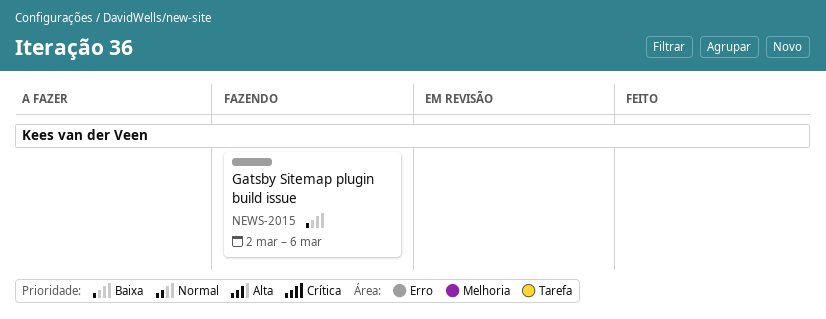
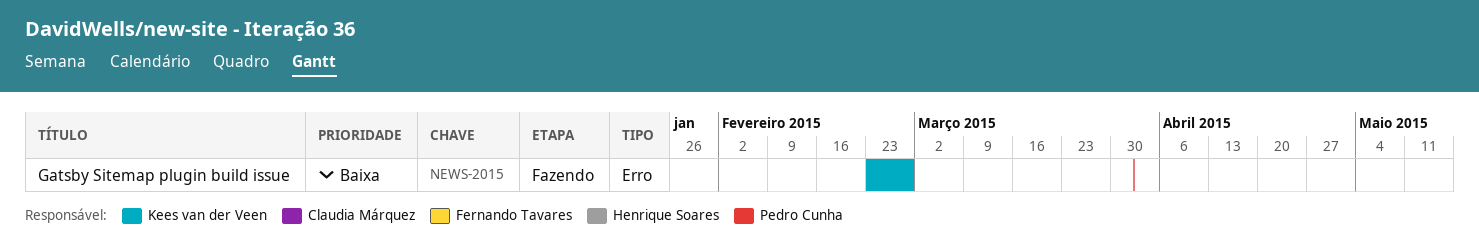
NEWS-2015, start: Mar 2 -> Feb 23
NEWS-2015, due: Mar 6 -> Feb 27

